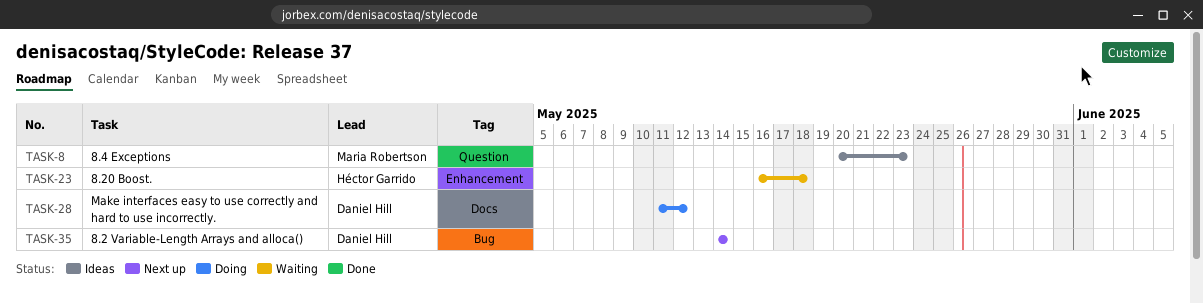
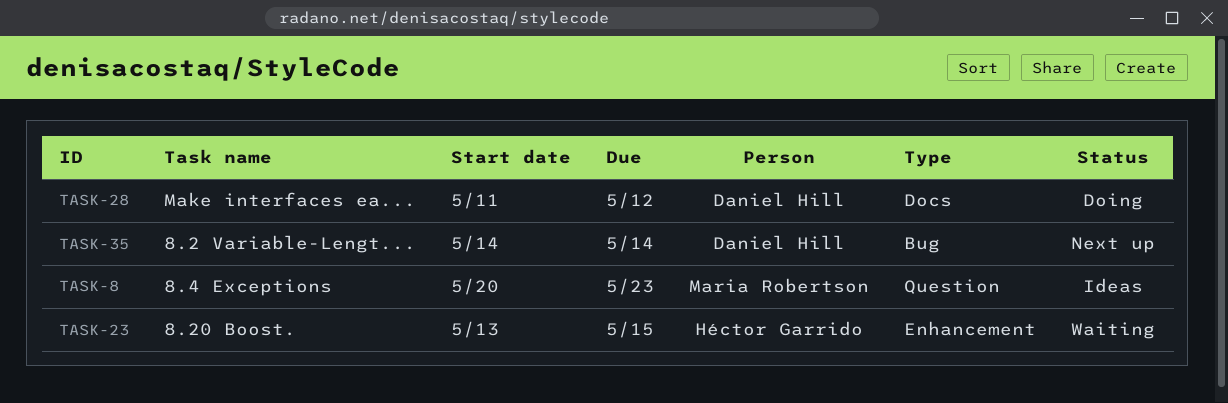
TASK-23, start: May 16 -> May 13
TASK-23, due: May 18 -> May 15

